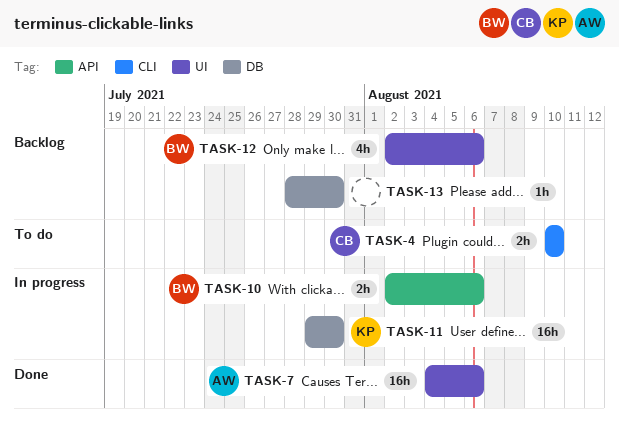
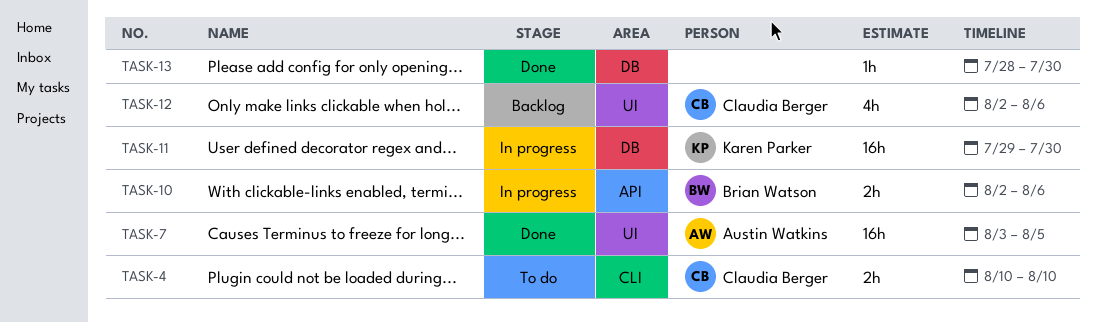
TASK-7, start: Aug 4 -> Aug 3
TASK-7, due: Aug 6 -> Aug 5
TASK-12, owner: Brian Watson -> Claudia Berger
TASK-13, status: Backlog -> Done

